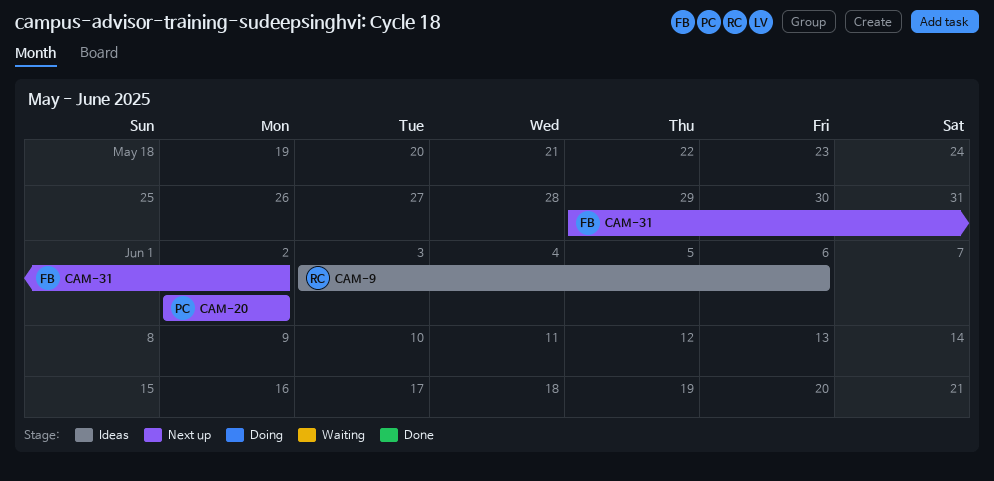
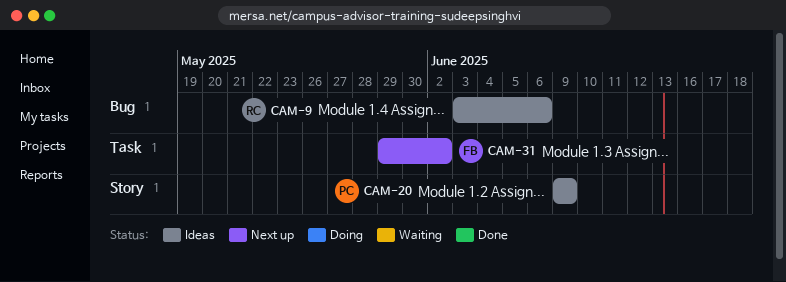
CAM-20, status: Next up -> Ideas
CAM-20, start: Jun 2 -> Jun 9
CAM-20, due: Jun 2 -> Jun 9

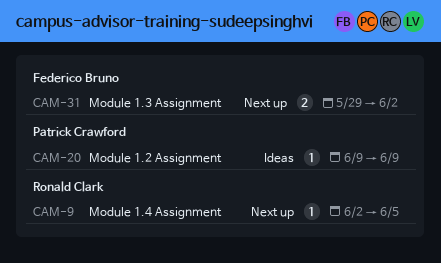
CAM-9, status: Ideas -> Next up
CAM-9, start: Jun 3 -> Jun 2
CAM-9, due: Jun 6 -> Jun 5

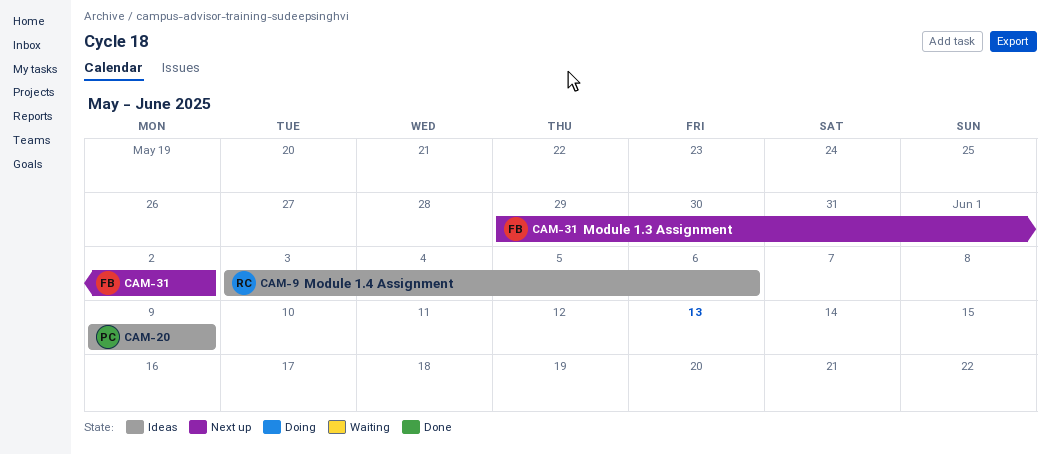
CAM-9, status: Next up -> Ideas
CAM-9, start: Jun 2 -> Jun 3
CAM-9, due: Jun 5 -> Jun 6

